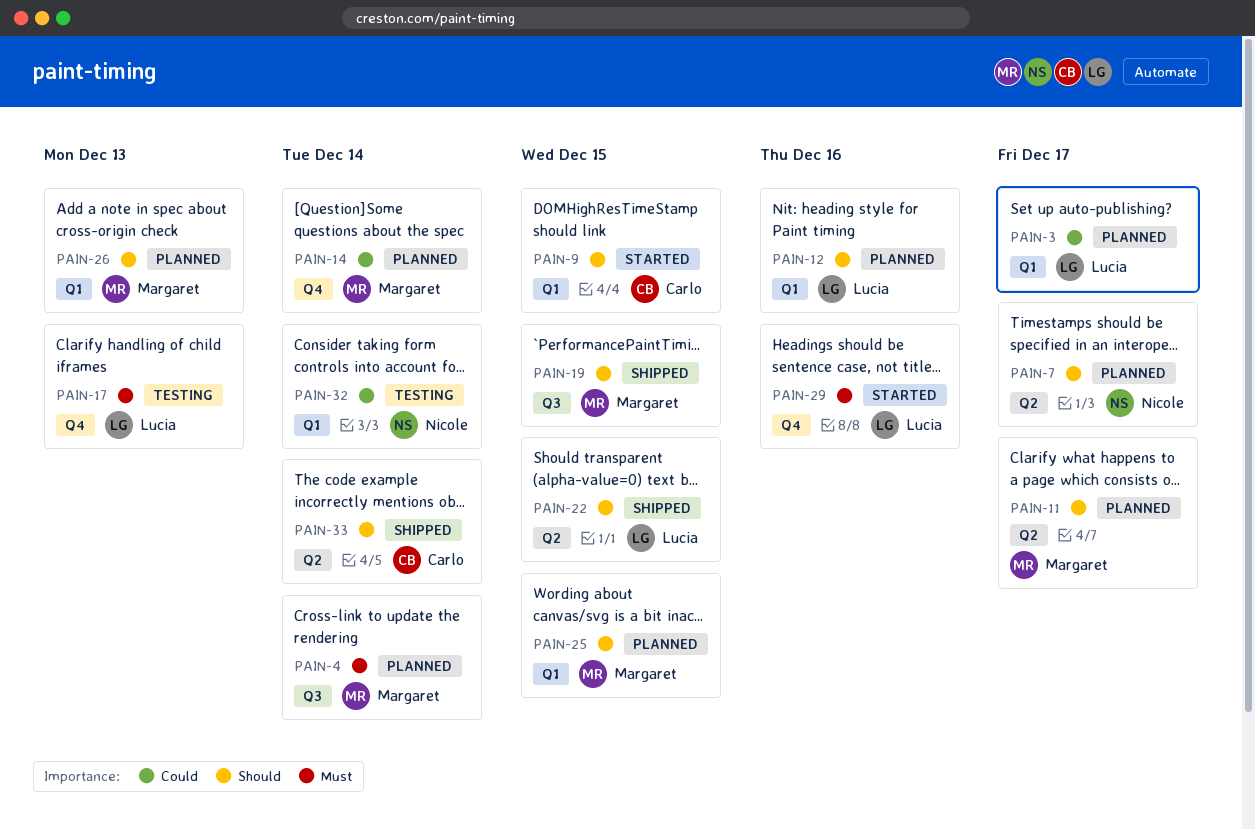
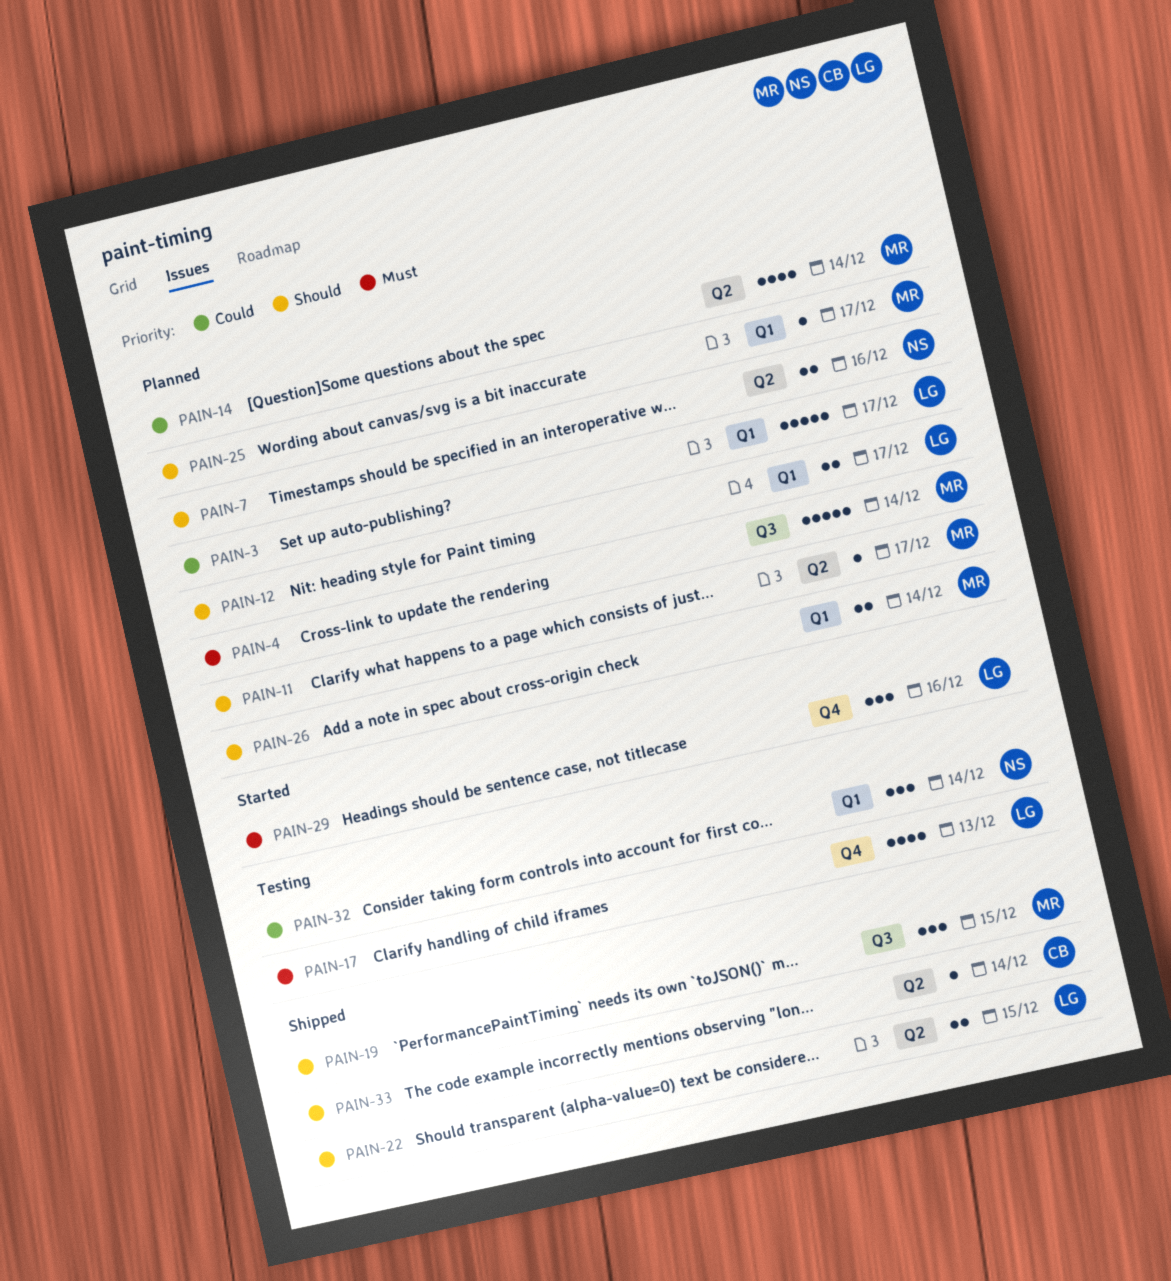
PAIN-7, due: Dec 17 -> Dec 16
PAIN-9: present -> none
PAIN-12, due: Dec 16 -> Dec 17
PAIN-14, label: Q4 -> Q2
PAIN-25, due: Dec 15 -> Dec 17
PAIN-26, due: Dec 13 -> Dec 14

